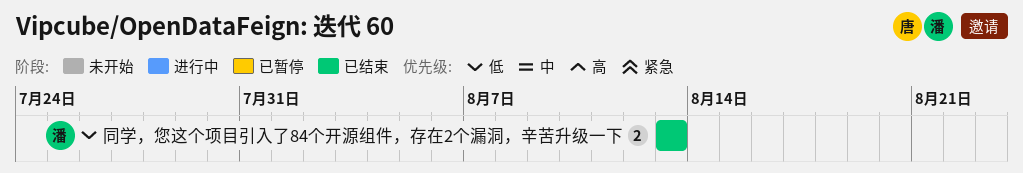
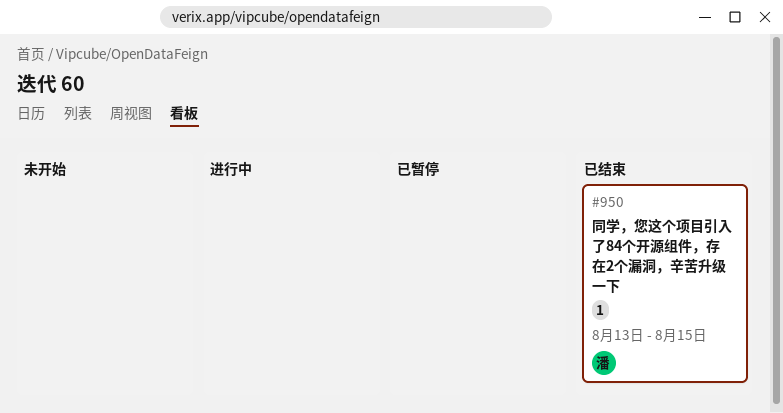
同学，您这个项目引入了84个开源组件，存在2个漏洞，辛苦升级一下, estimate: 2 -> 1
同学，您这个项目引入了84个开源组件，存在2个漏洞，辛苦升级一下, due: Aug 13 -> Aug 15

